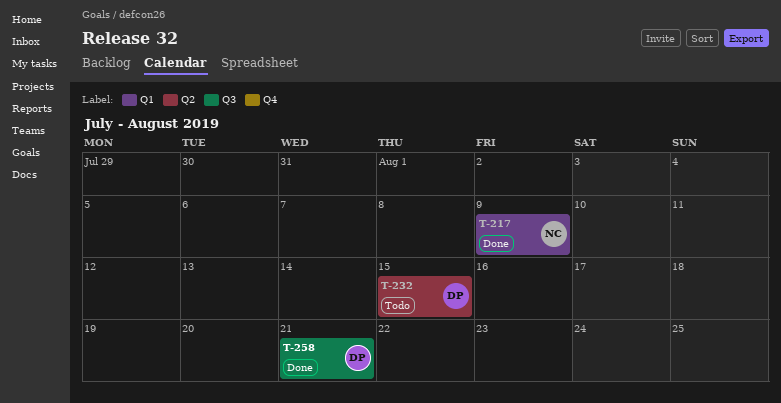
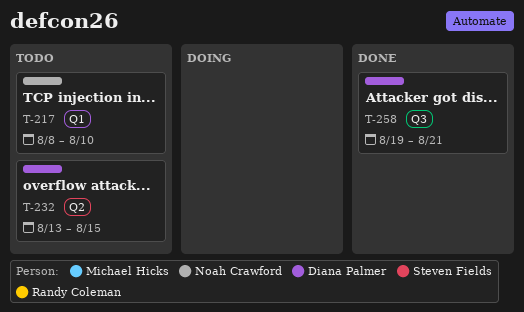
T-217, status: Done -> Todo
T-217, due: Aug 9 -> Aug 10

